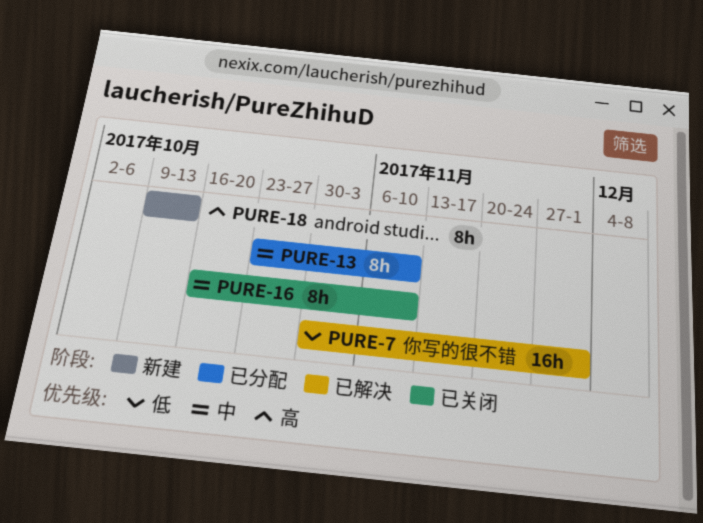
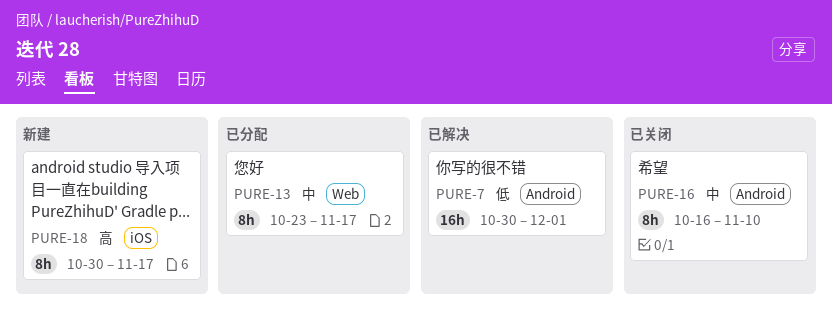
PURE-13, due: Nov 10 -> Nov 17
PURE-18, start: Oct 9 -> Oct 30
PURE-18, due: Oct 13 -> Nov 17

